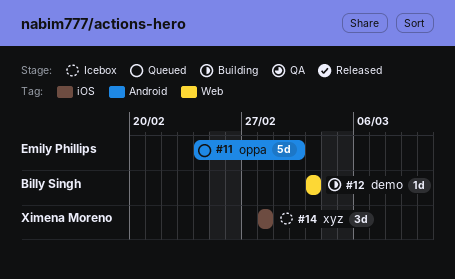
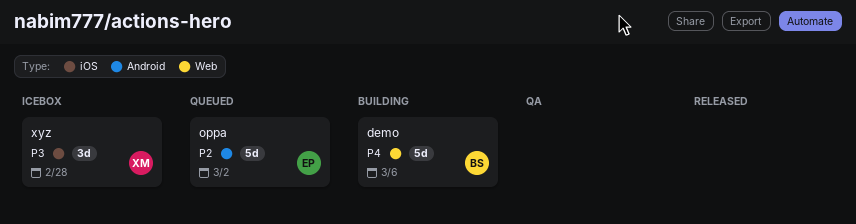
demo, estimate: 1d -> 5d
demo, due: Mar 3 -> Mar 6

